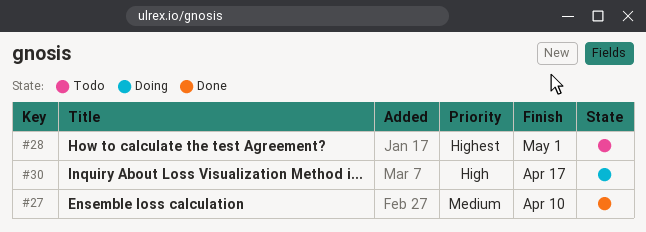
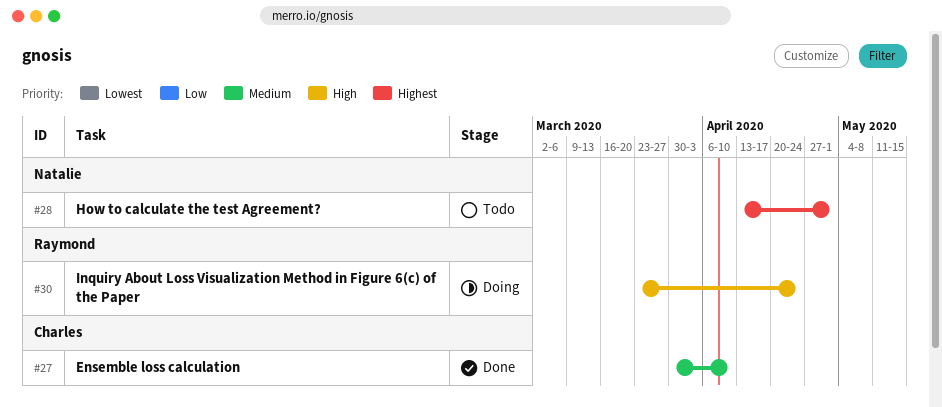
#30, due: Apr 17 -> Apr 24

